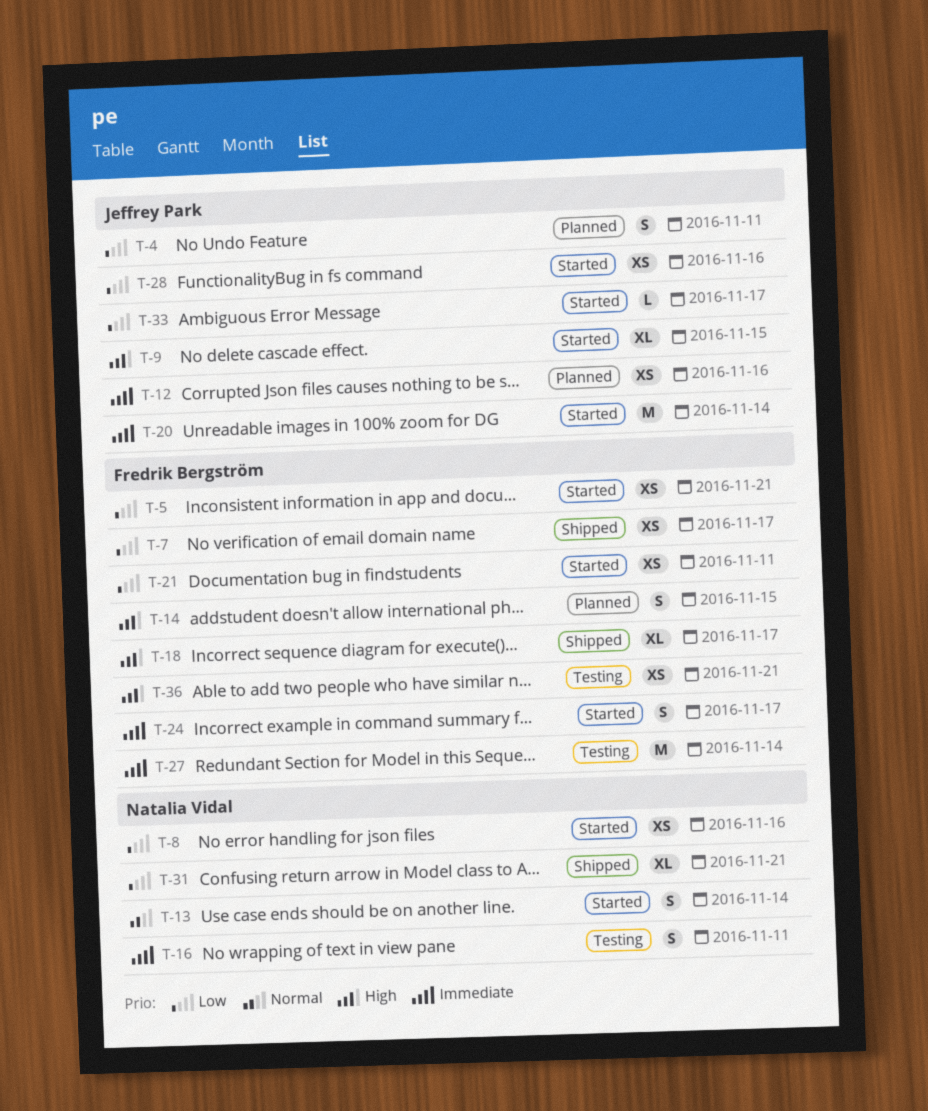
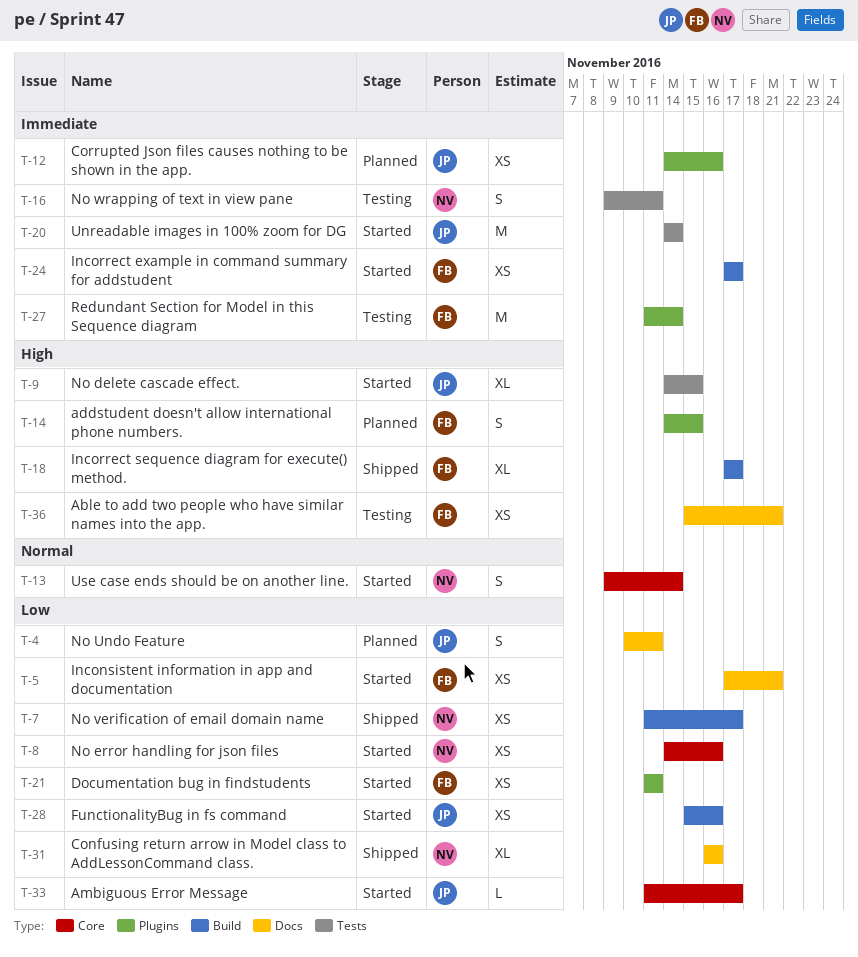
T-7, owner: Fredrik Bergström -> Natalia Vidal
T-24, estimate: S -> XS
T-31, due: Nov 21 -> Nov 16

